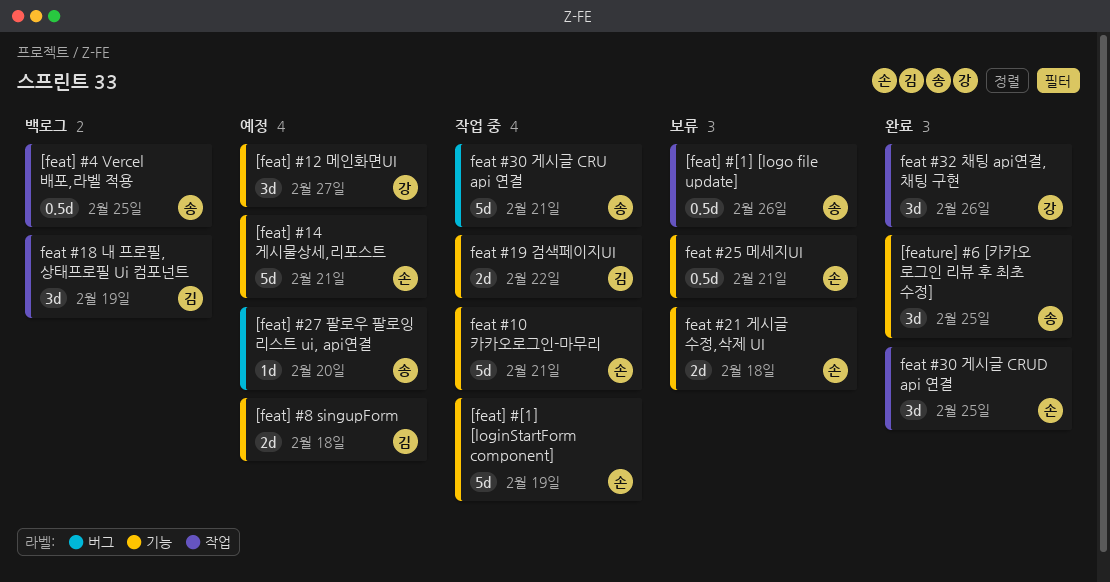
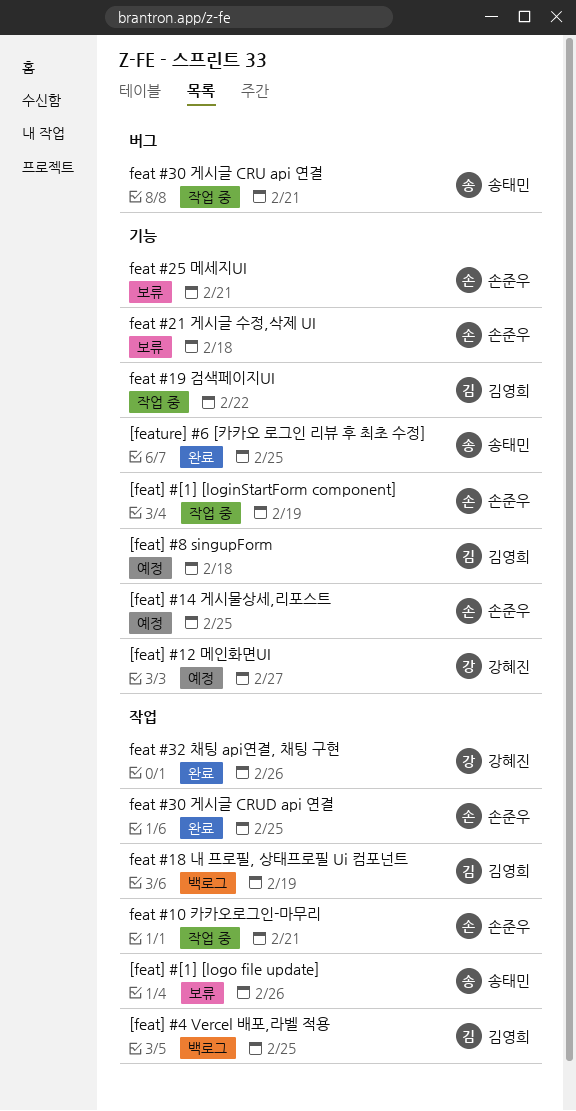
[feat] #14 게시물상세,리포스트, due: Feb 21 -> Feb 25
[feat] #27 팔로우 팔로잉 리스트 ui, api연결: present -> none
[feat] #4 Vercel 배포,라벨 적용, owner: 송태민 -> 김영희
feat #10 카카오로그인-마무리, label: 기능 -> 작업

